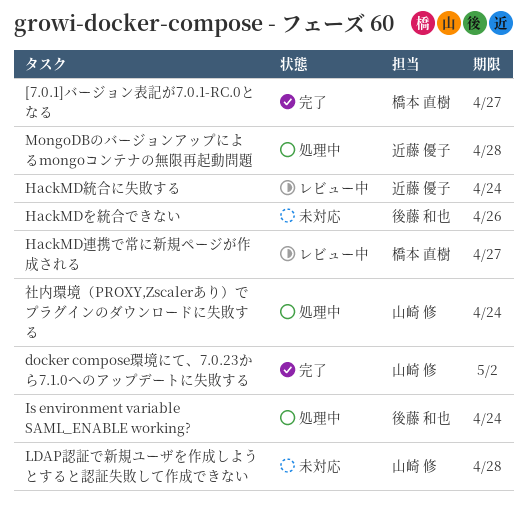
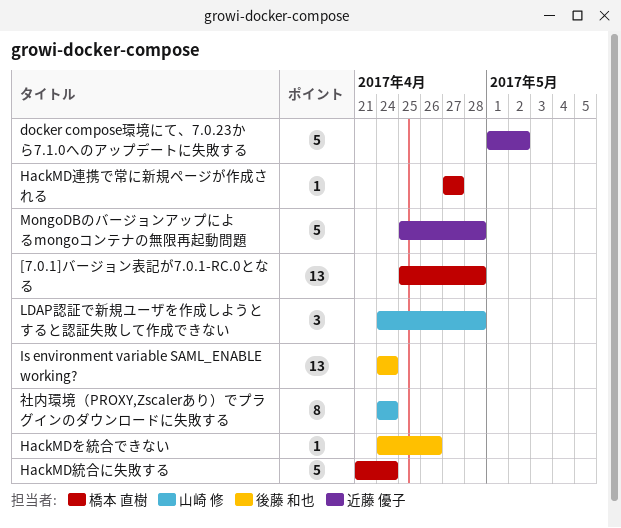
[7.0.1]バージョン表記が7.0.1-RC.0となる, due: Apr 27 -> Apr 28
docker compose環境にて、7.0.23から7.1.0へのアップデートに失敗する, owner: 山崎 修 -> 近藤 優子
HackMD統合に失敗する, owner: 近藤 優子 -> 橋本 直樹

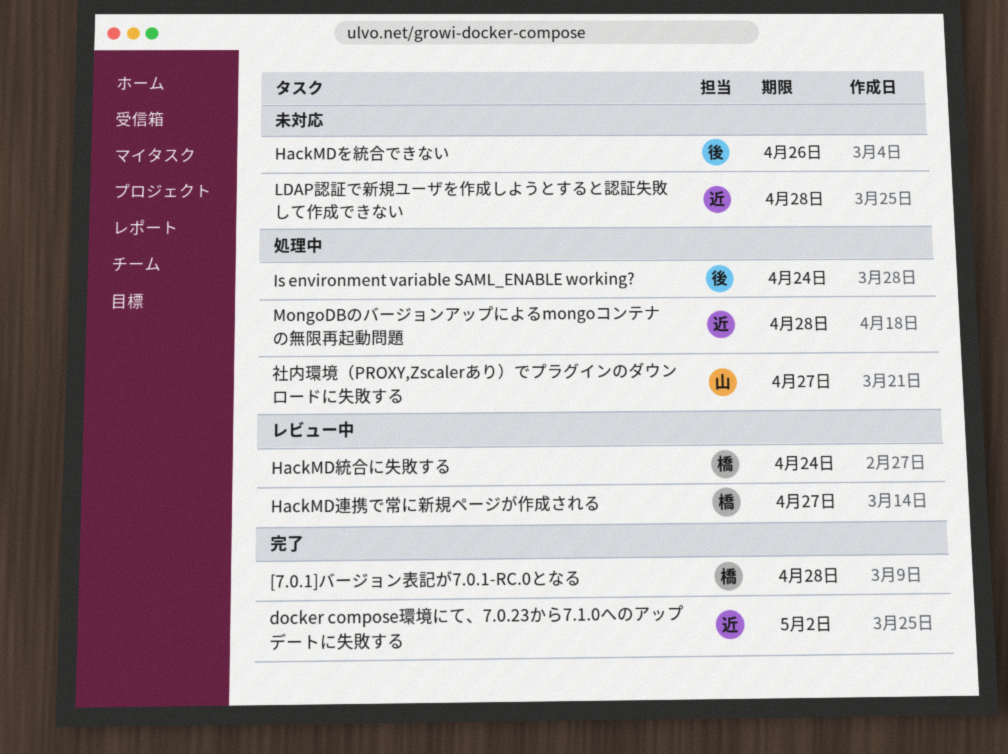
LDAP認証で新規ユーザを作成しようとすると認証失敗して作成できない, owner: 山崎 修 -> 近藤 優子
社内環境（PROXY,Zscalerあり）でプラグインのダウンロードに失敗する, due: Apr 24 -> Apr 27

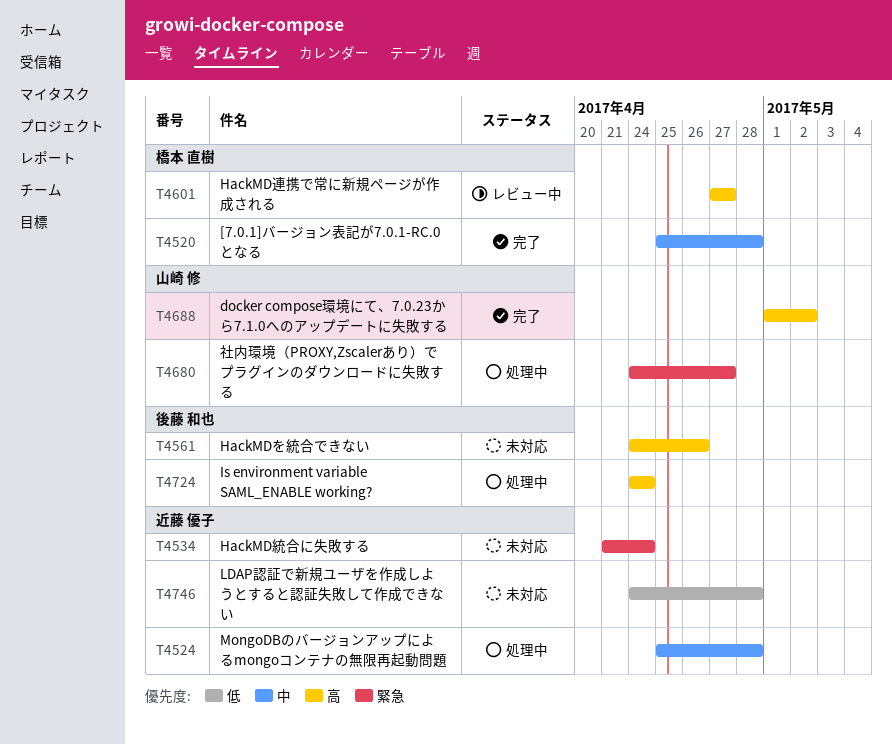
docker compose環境にて、7.0.23から7.1.0へのアップデートに失敗する, owner: 近藤 優子 -> 山崎 修
HackMD統合に失敗する, status: レビュー中 -> 未対応
HackMD統合に失敗する, owner: 橋本 直樹 -> 近藤 優子

